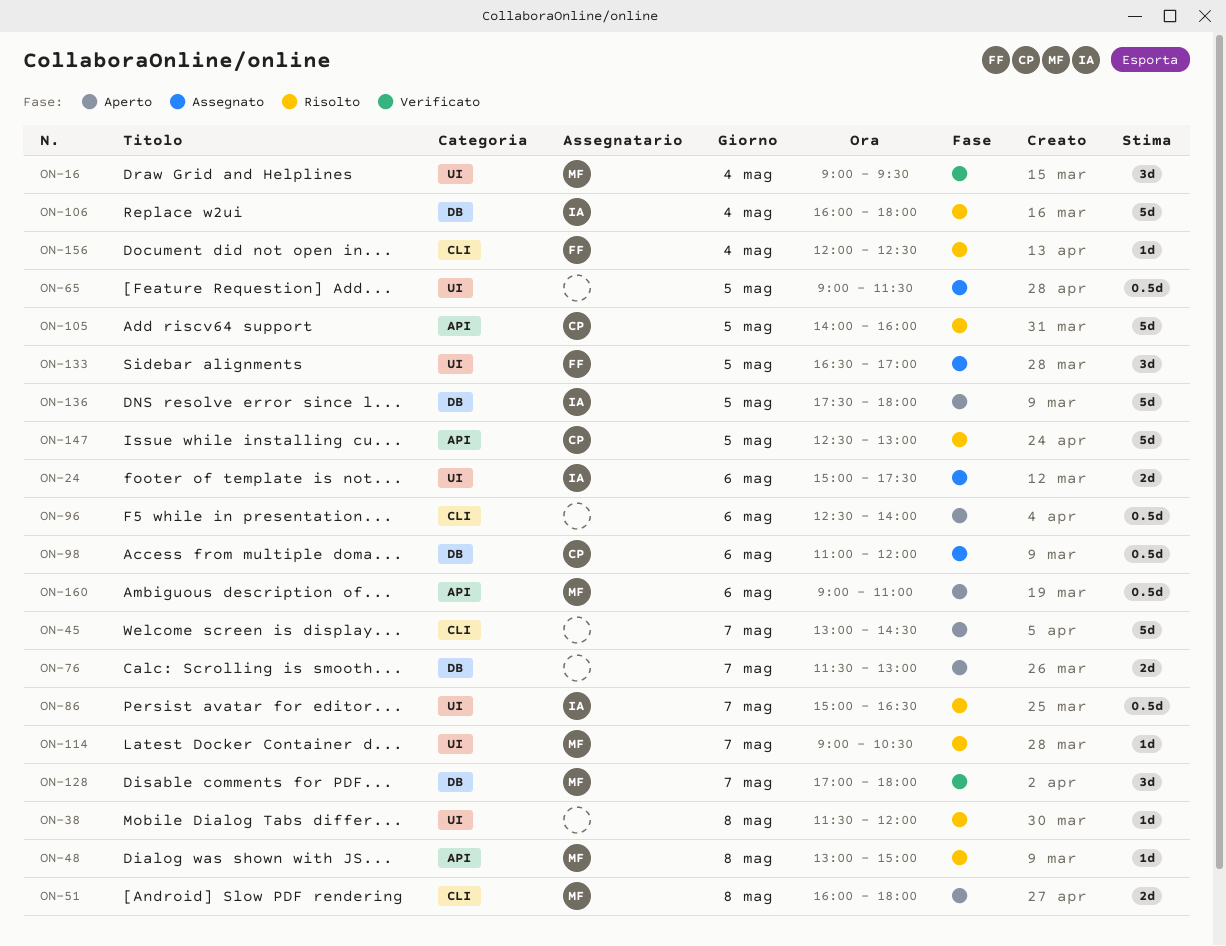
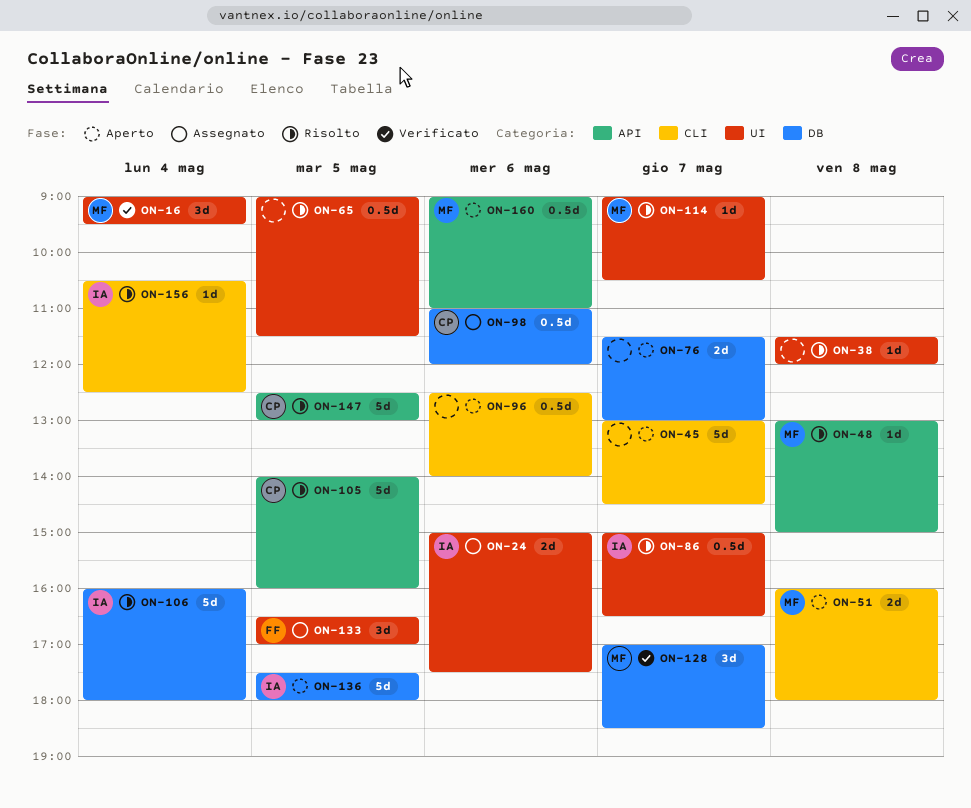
ON-65, status: Assegnato -> Risolto
ON-128, ends: 18:00 -> 18:30
ON-156, owner: FF -> IA
ON-156, begins: 12:00 -> 10:30

